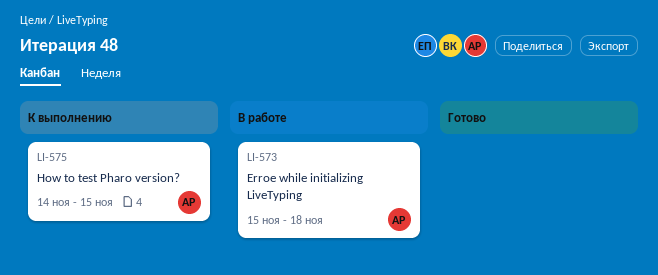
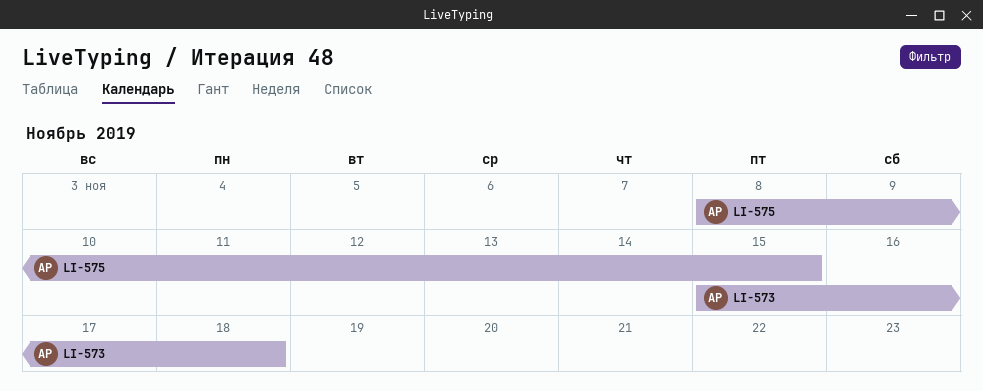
LI-575, start: Nov 14 -> Nov 8

